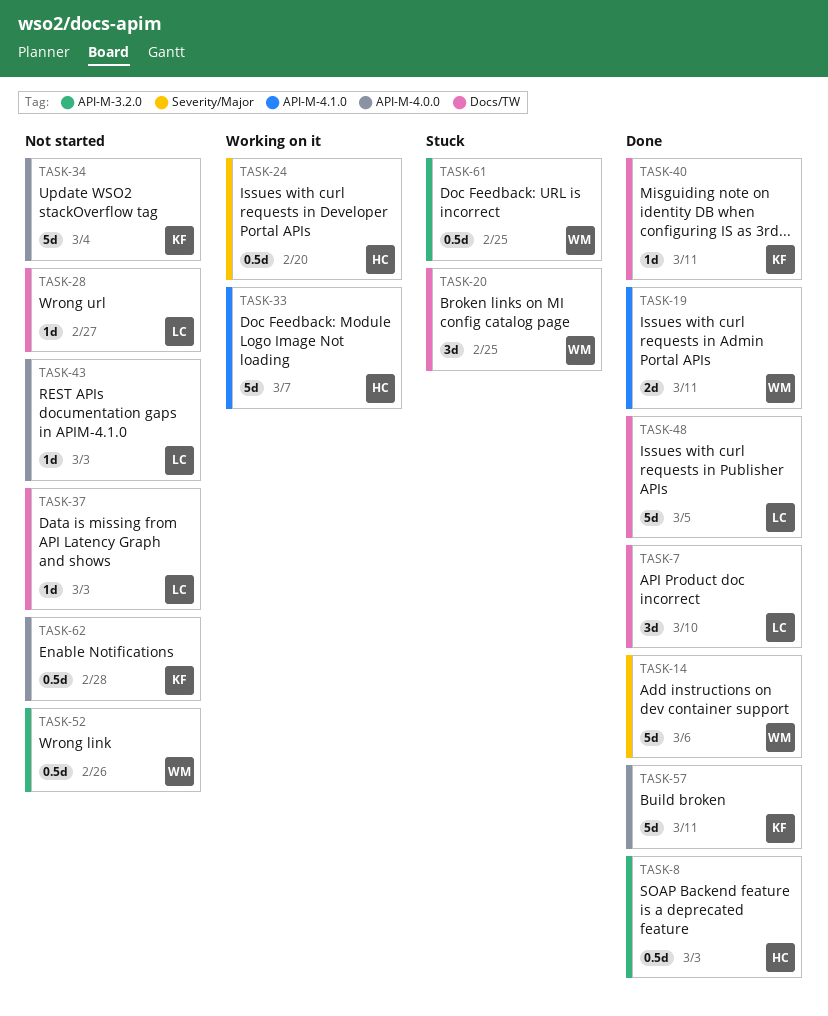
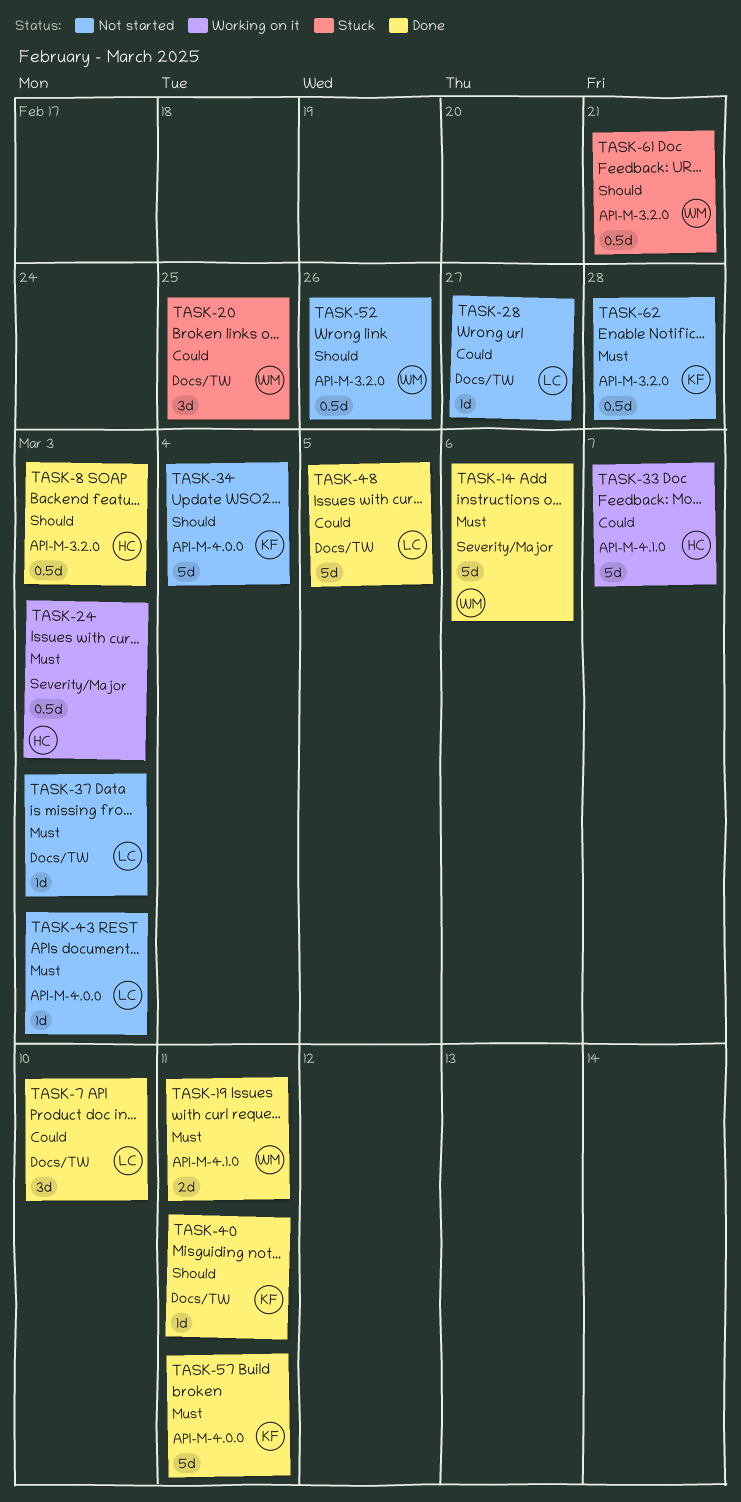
TASK-24, due: Feb 20 -> Mar 3
TASK-61, due: Feb 25 -> Feb 21
TASK-62, label: API-M-4.0.0 -> API-M-3.2.0

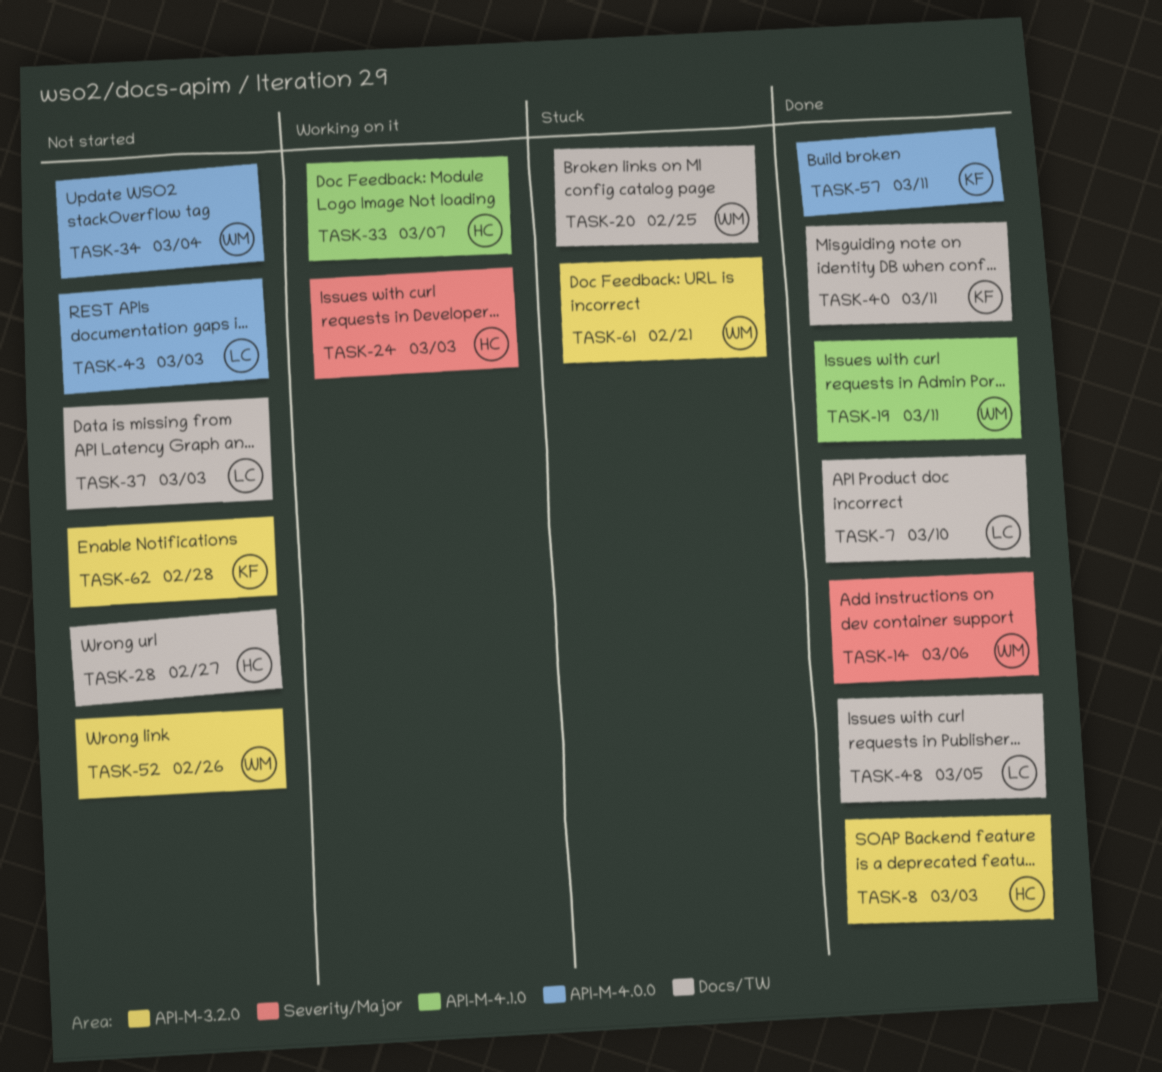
TASK-28, owner: LC -> HC
TASK-34, owner: KF -> WM

